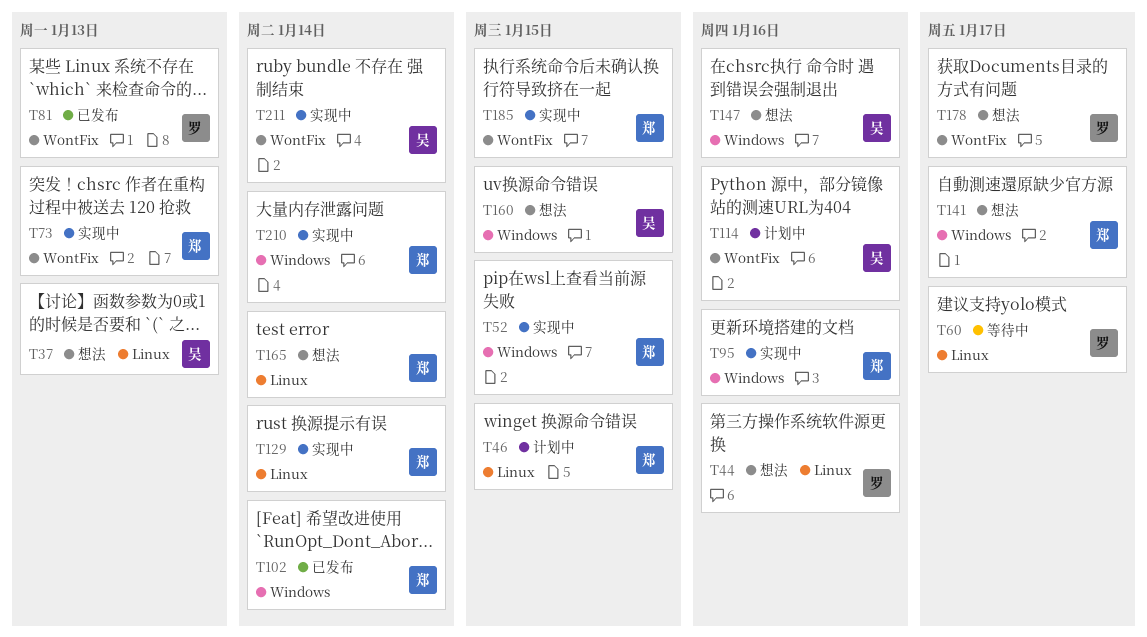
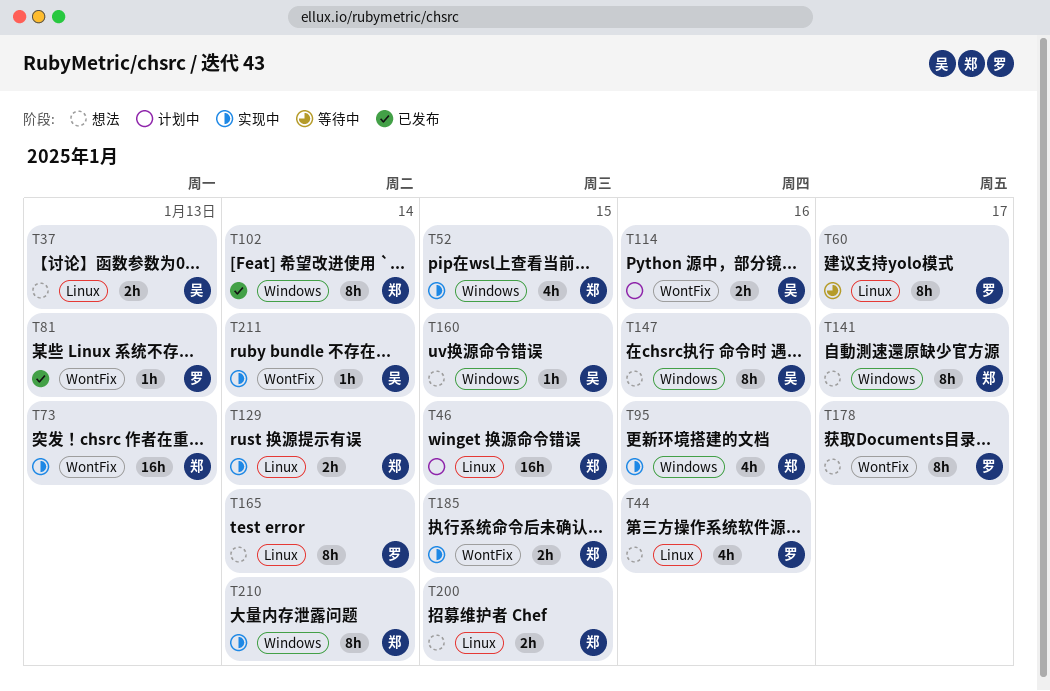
T165, owner: 郑 -> 罗
T200: none -> present

